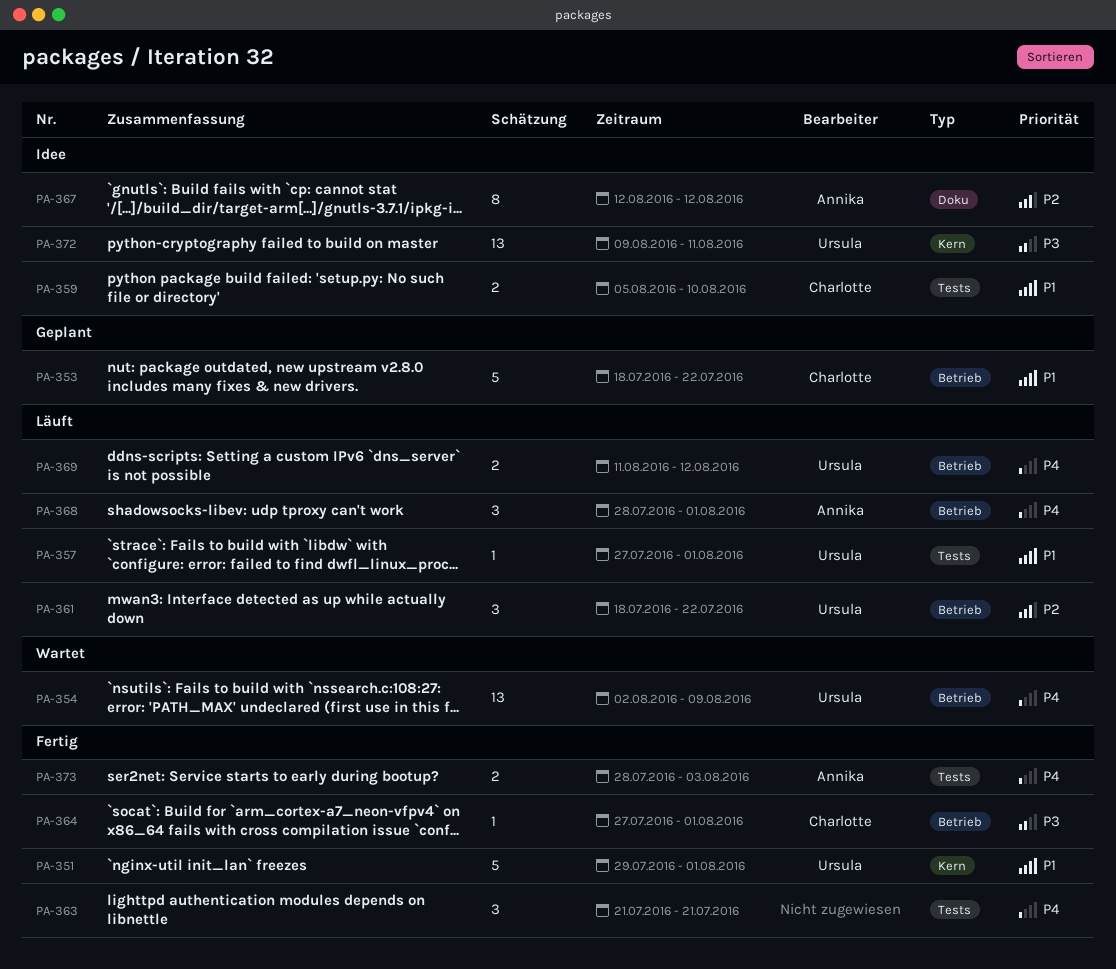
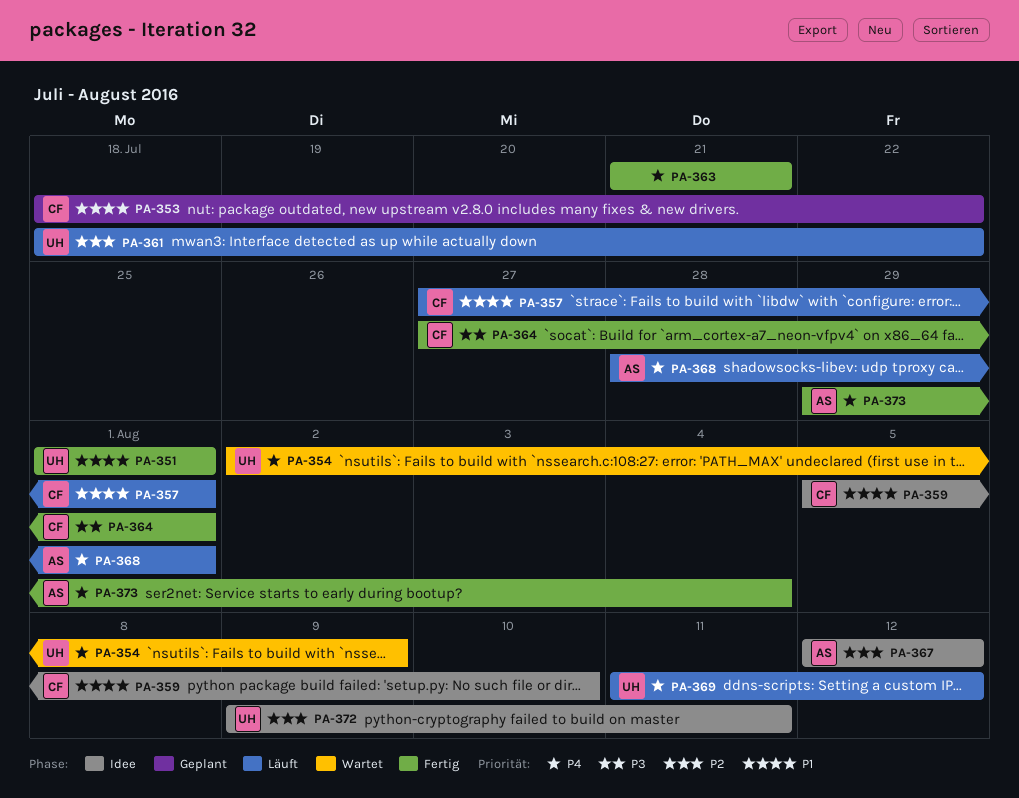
PA-351, start: Jul 29 -> Aug 1
PA-357, owner: Ursula -> Charlotte
PA-372, priority: P3 -> P2
PA-373, start: Jul 28 -> Jul 29
PA-373, due: Aug 3 -> Aug 4

